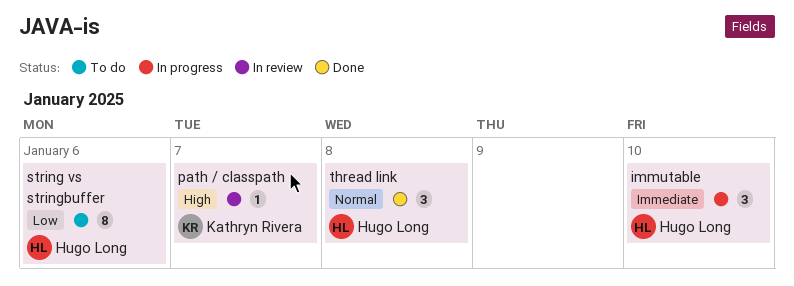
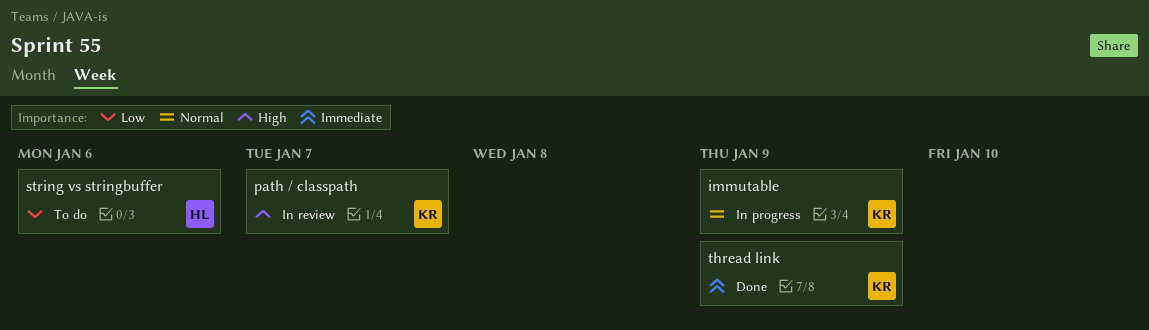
immutable, owner: Hugo Long -> Kathryn Rivera
immutable, priority: Immediate -> Normal
immutable, due: Jan 10 -> Jan 9
thread link, owner: Hugo Long -> Kathryn Rivera
thread link, priority: Normal -> Immediate
thread link, due: Jan 8 -> Jan 9

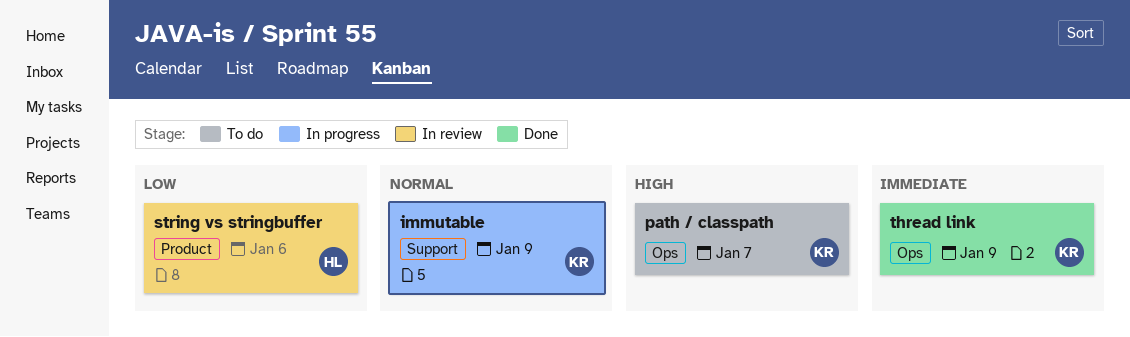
path / classpath, status: In review -> To do
string vs stringbuffer, status: To do -> In review

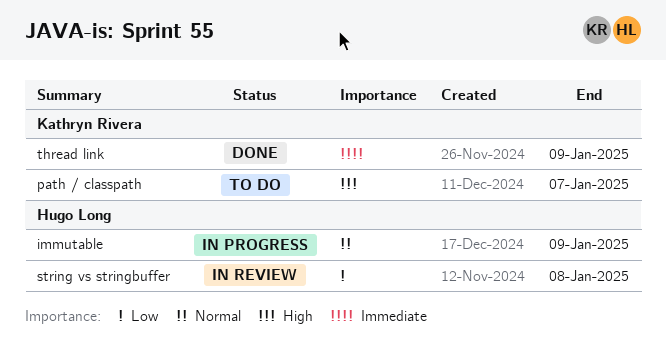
immutable, owner: Kathryn Rivera -> Hugo Long
string vs stringbuffer, due: Jan 6 -> Jan 8

